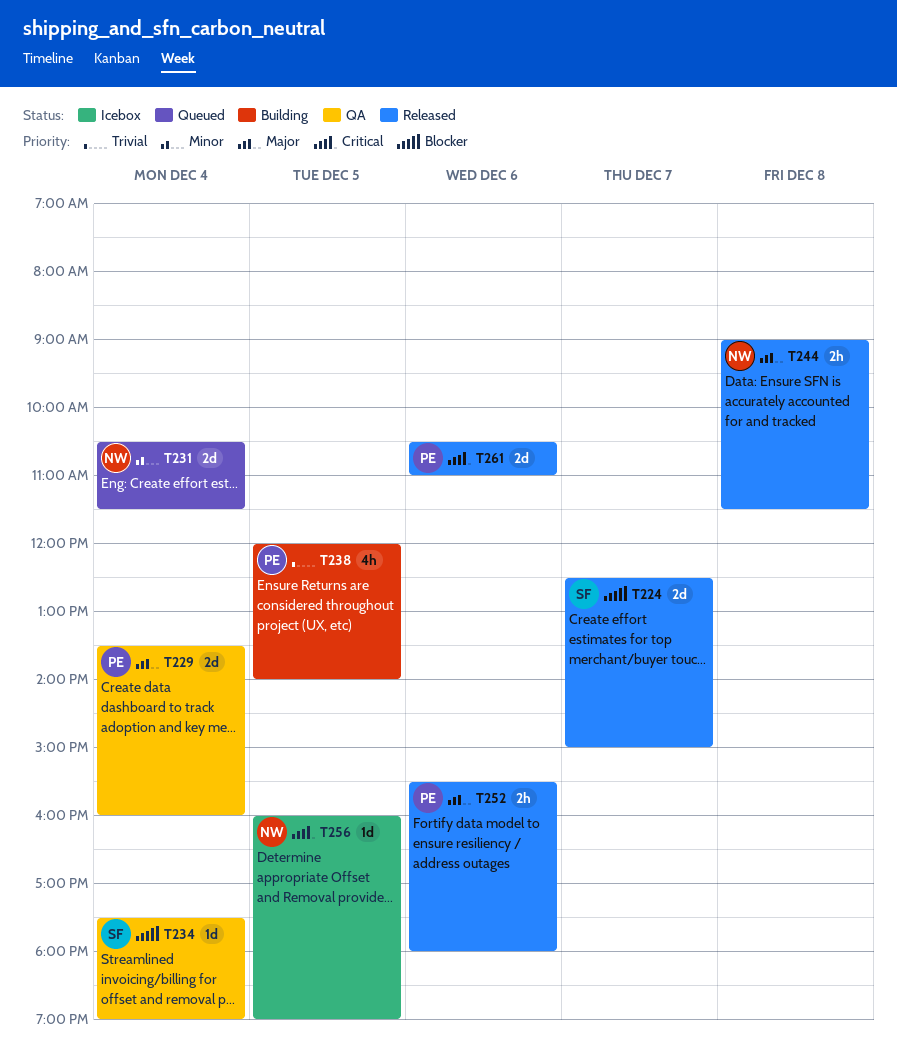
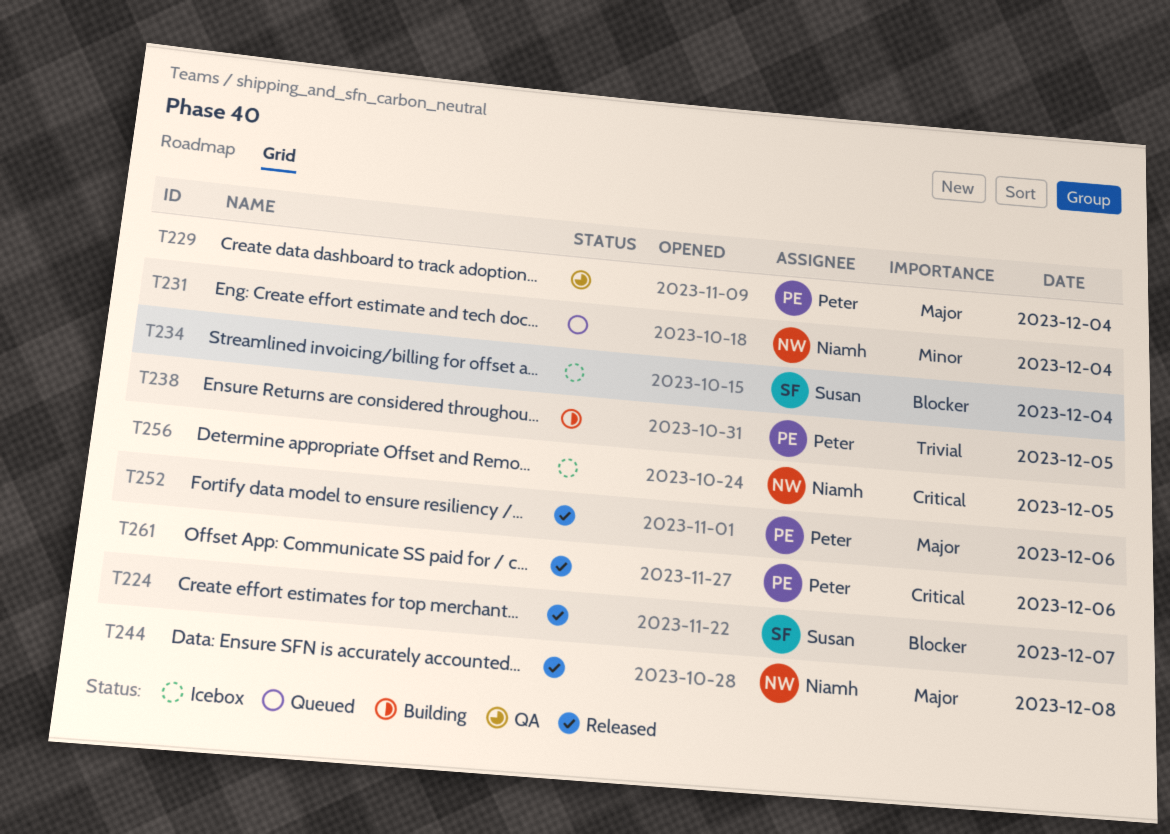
T234, status: QA -> Icebox

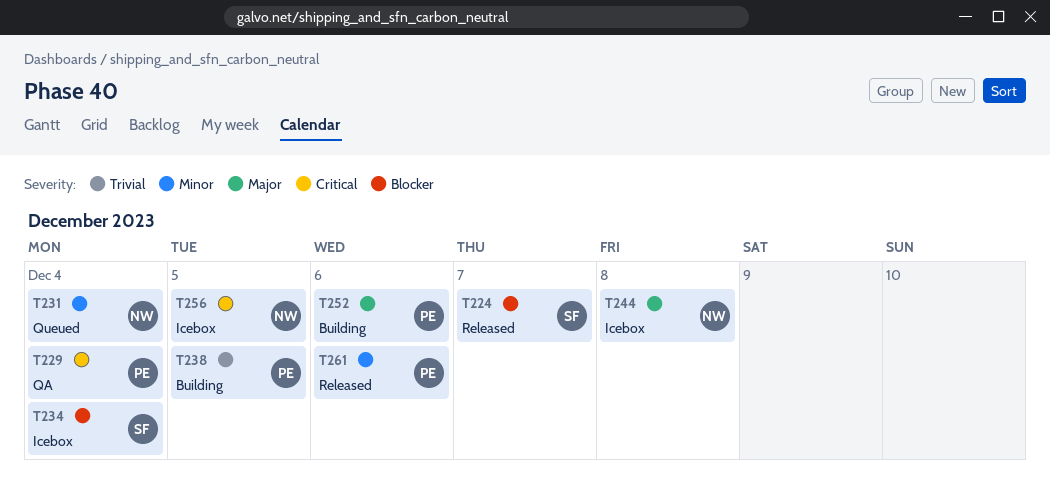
T229, priority: Major -> Critical
T244, status: Released -> Icebox
T252, status: Released -> Building
T261, priority: Critical -> Minor

